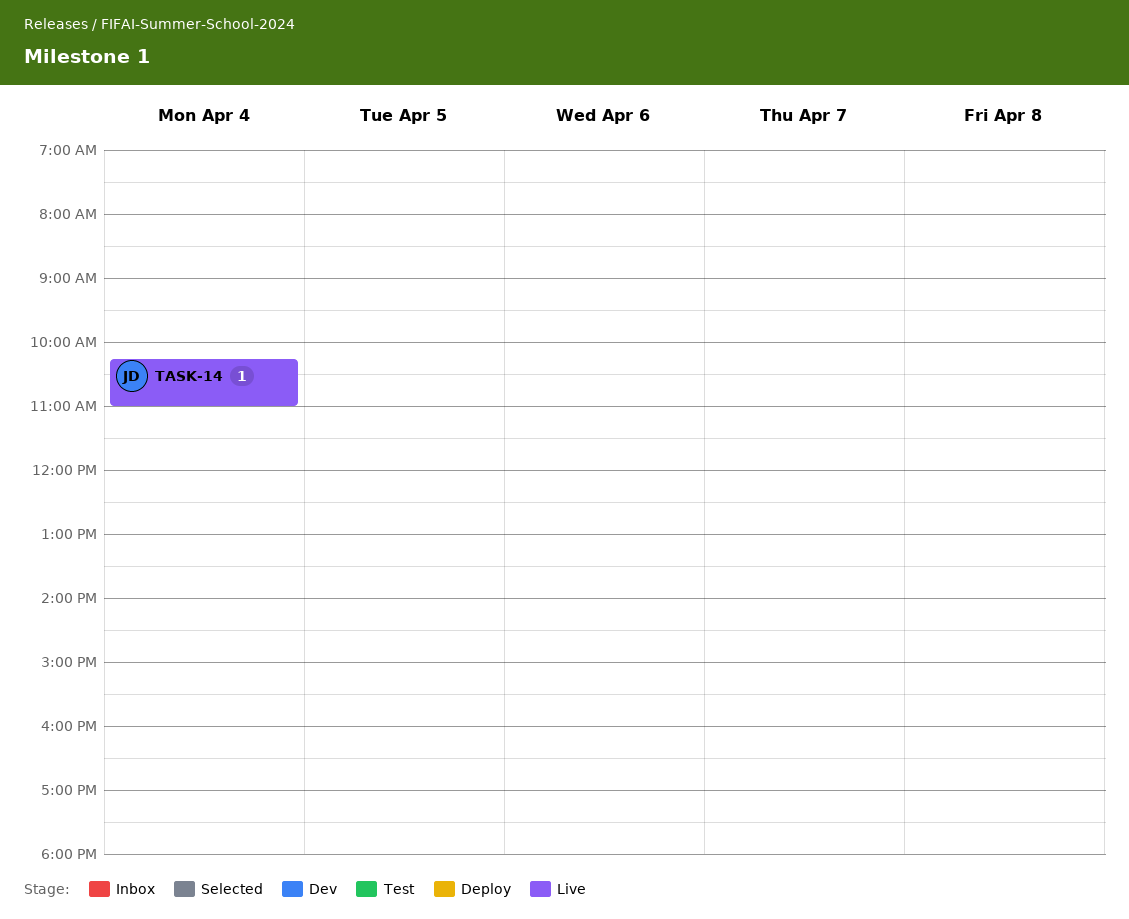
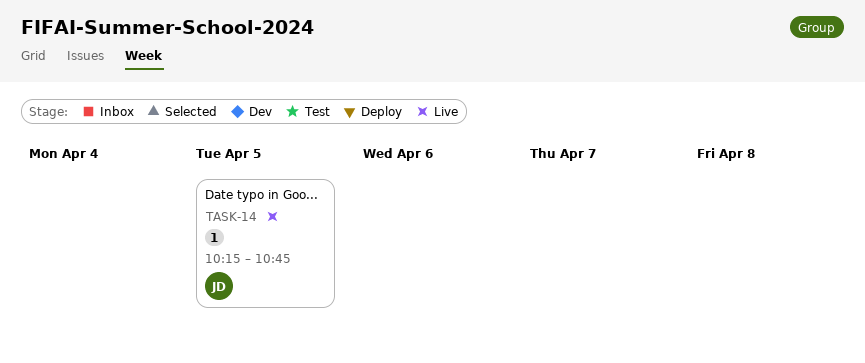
TASK-14, day: Apr 4 -> Apr 5
TASK-14, ends: 11:00 -> 10:45

